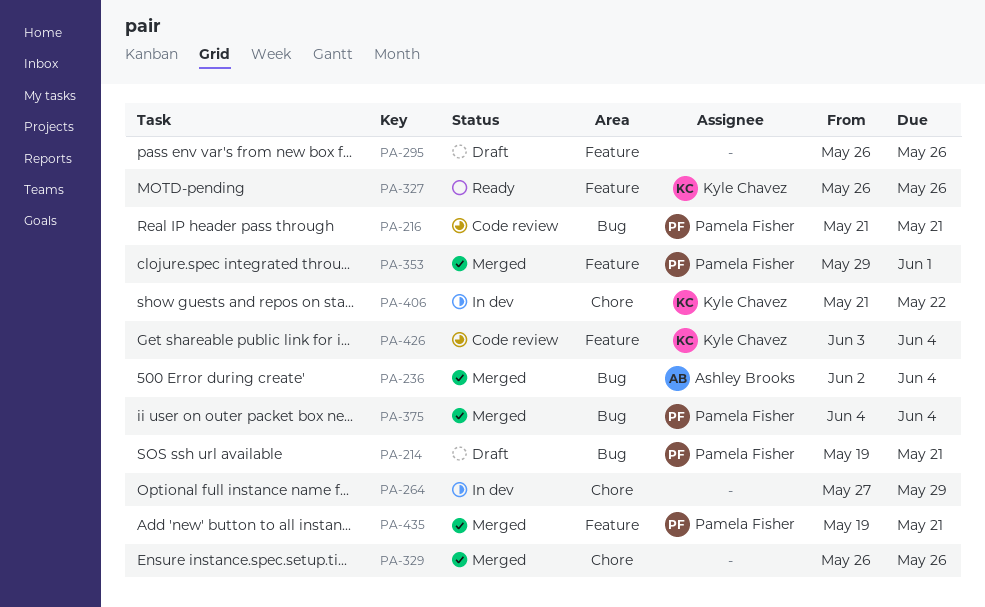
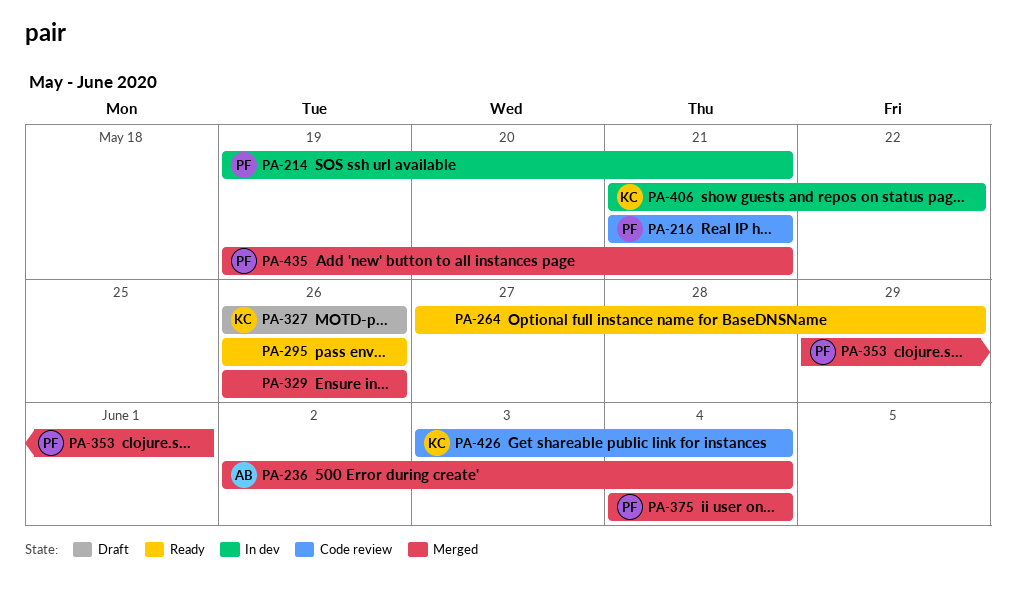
PA-214, status: Draft -> In dev
PA-264, status: In dev -> Ready
PA-295, status: Draft -> Ready
PA-327, status: Ready -> Draft

